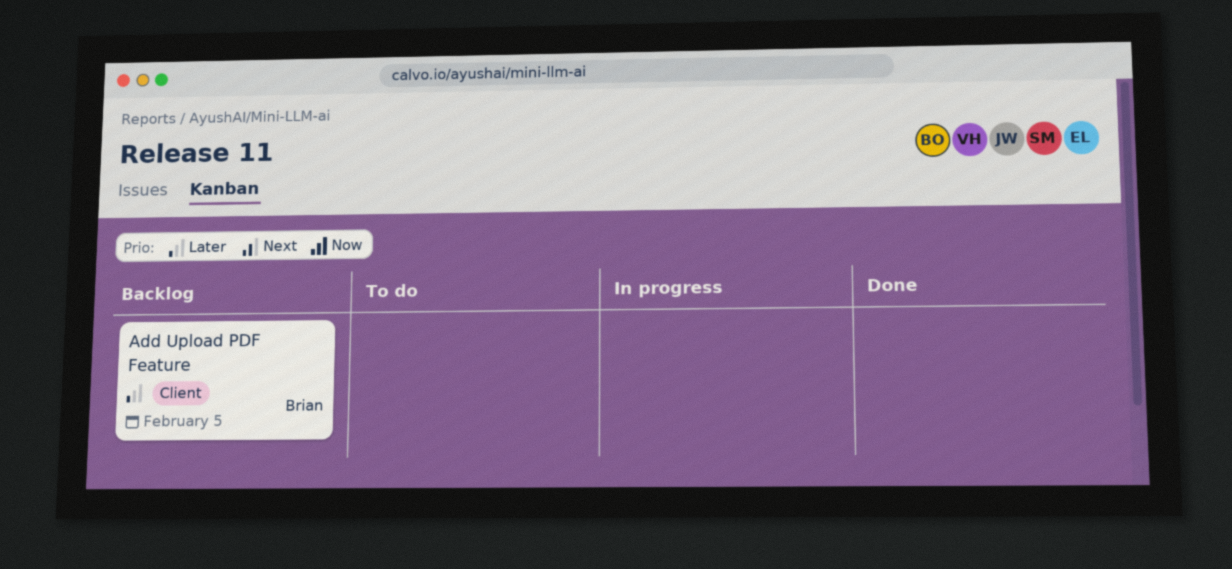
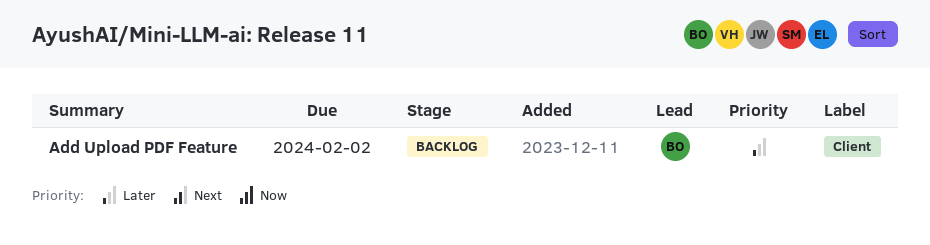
Add Upload PDF Feature, due: Feb 5 -> Feb 2

